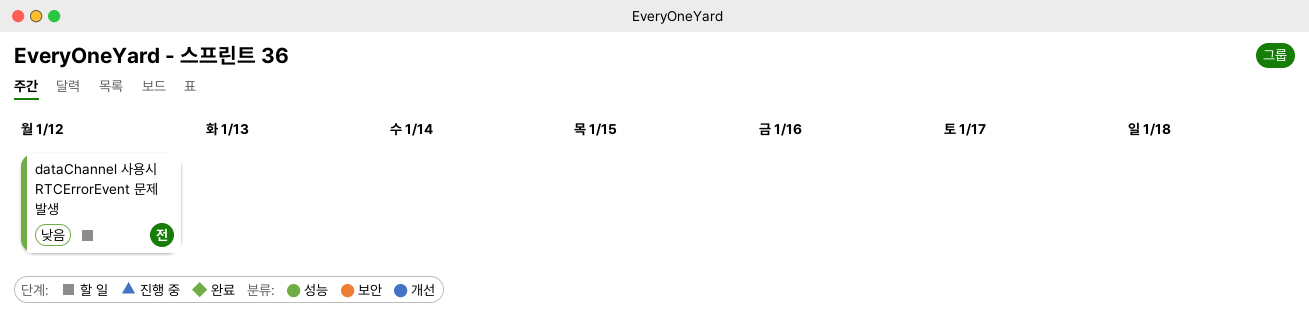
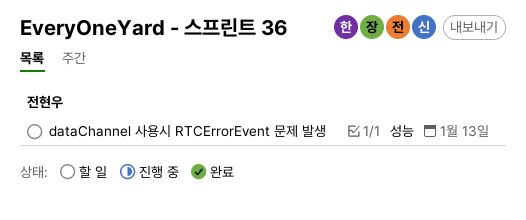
dataChannel 사용시 RTCErrorEvent 문제 발생, due: Jan 12 -> Jan 13

